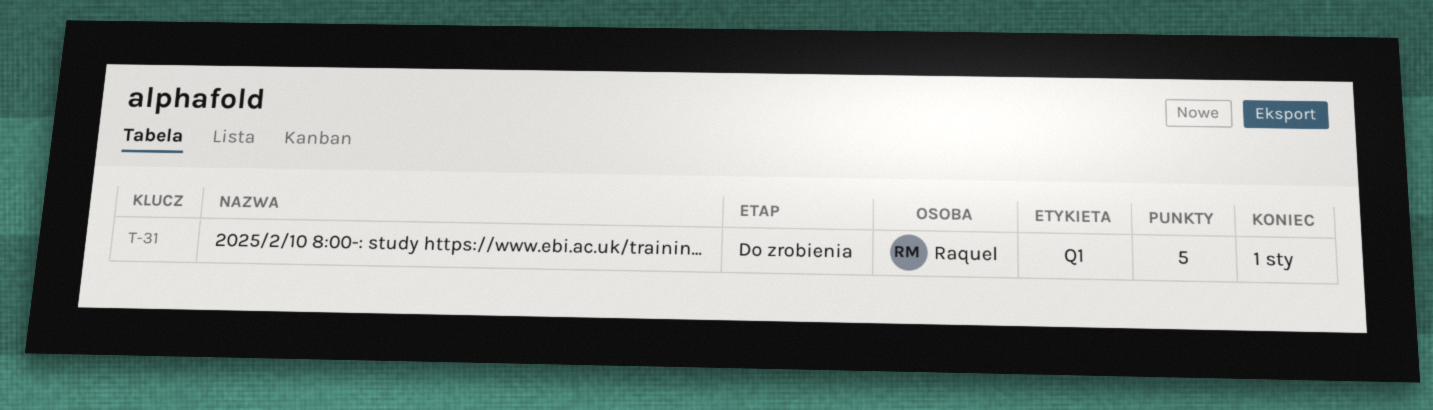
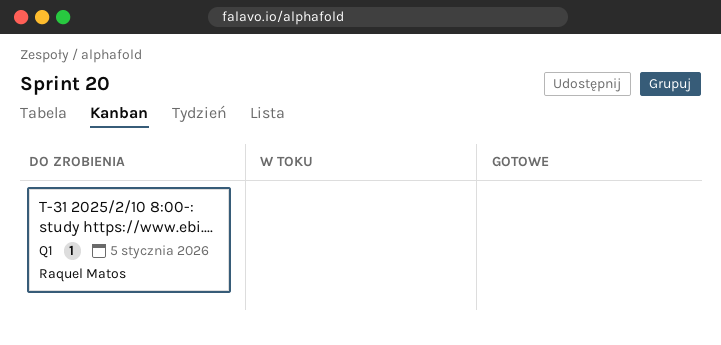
T-31, estimate: 5 -> 1
T-31, due: Jan 1 -> Jan 5

